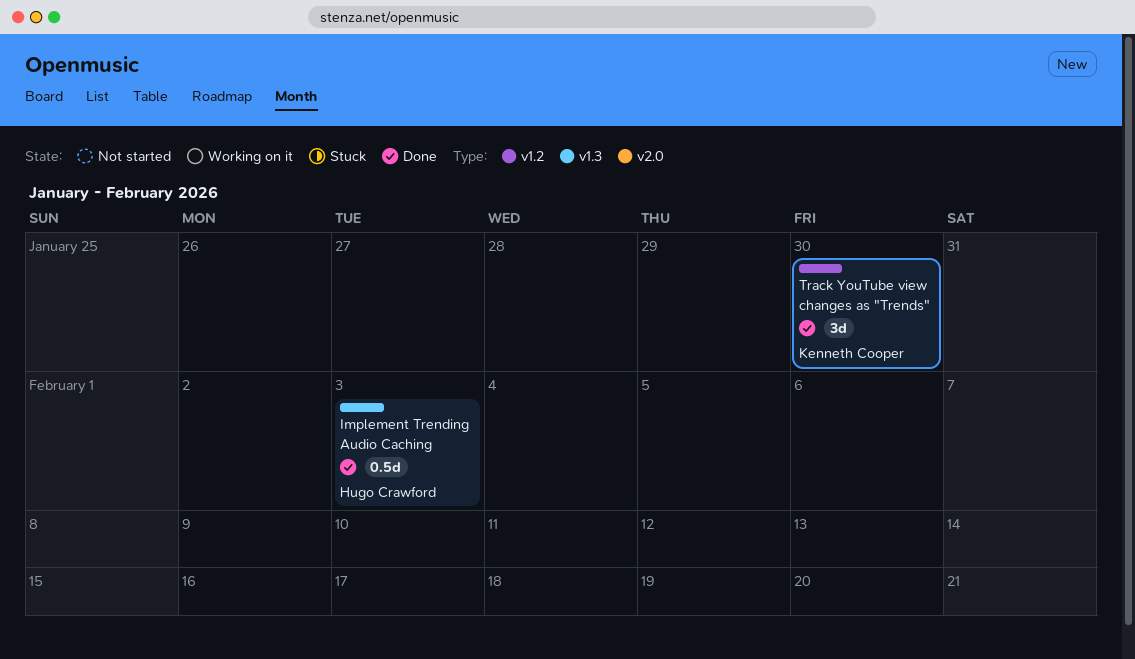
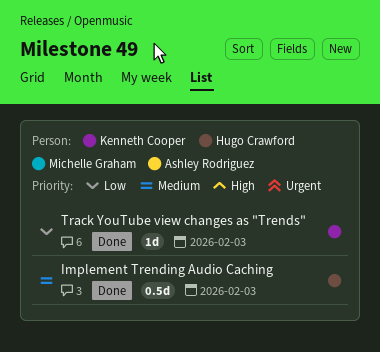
Track YouTube view changes as "Trends", estimate: 3d -> 1d
Track YouTube view changes as "Trends", due: Jan 30 -> Feb 3

